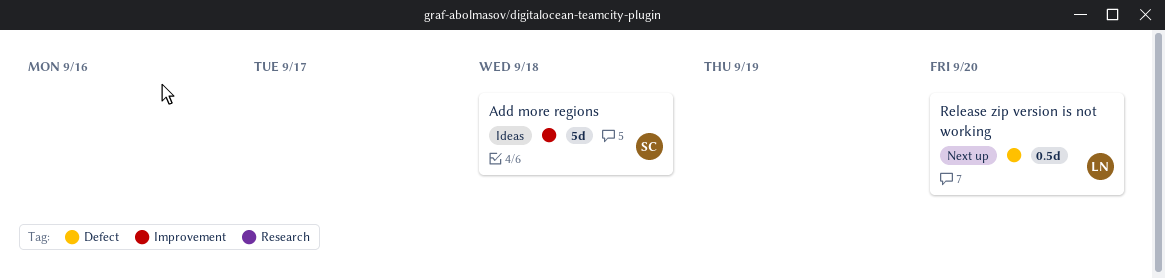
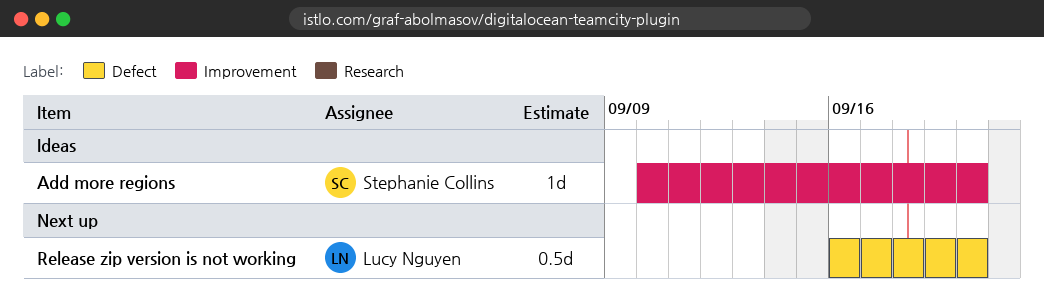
Add more regions, estimate: 5d -> 1d
Add more regions, due: Sep 18 -> Sep 20

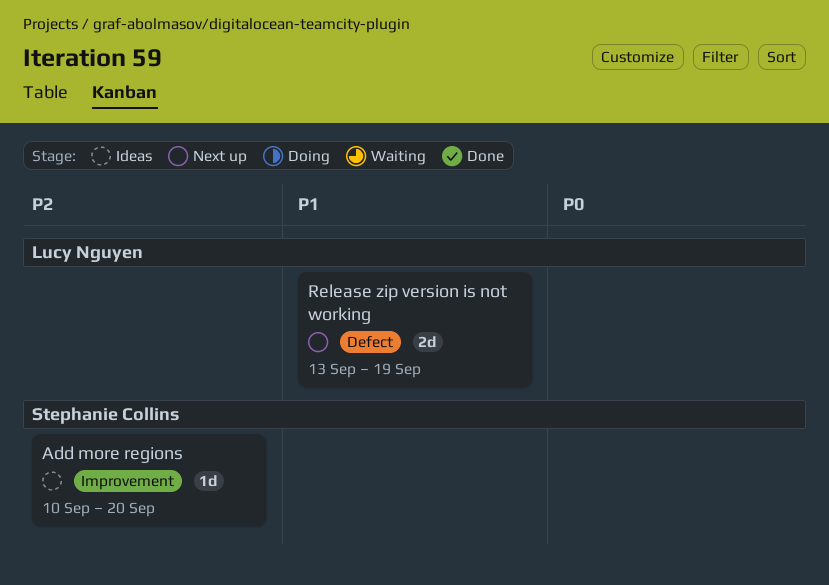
Release zip version is not working, estimate: 0.5d -> 2d
Release zip version is not working, start: Sep 16 -> Sep 13
Release zip version is not working, due: Sep 20 -> Sep 19

